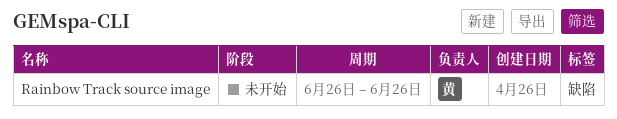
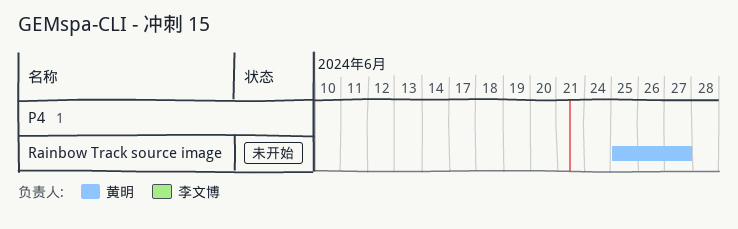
Rainbow Track source image, start: Jun 26 -> Jun 25
Rainbow Track source image, due: Jun 26 -> Jun 27

